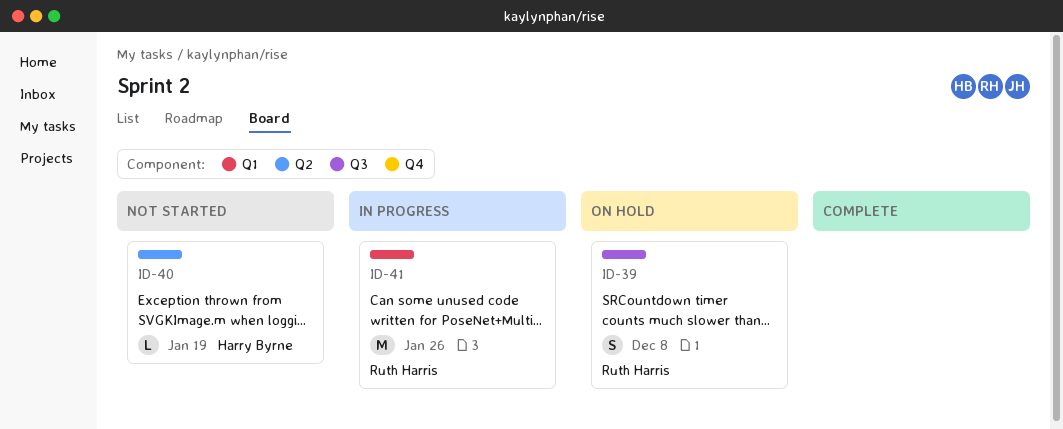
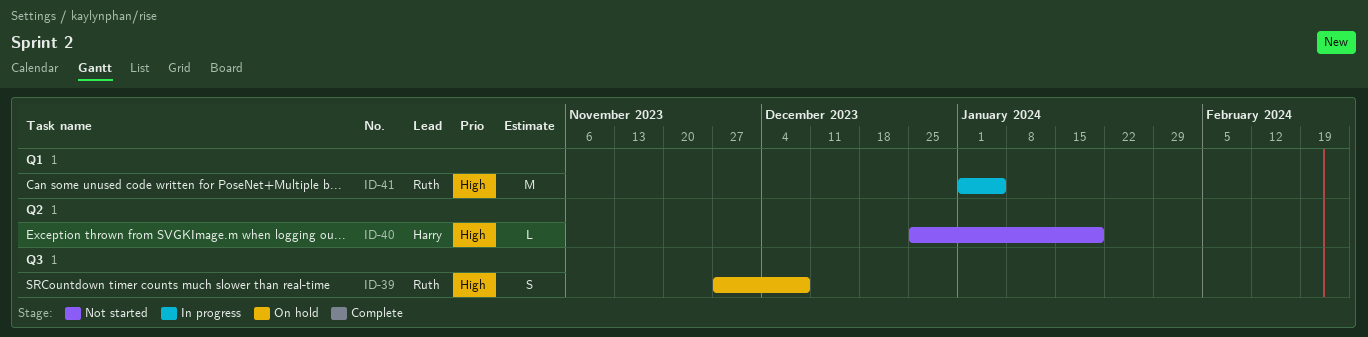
ID-41, due: Jan 26 -> Jan 5

